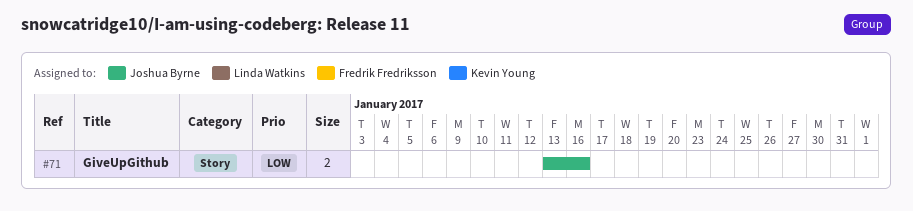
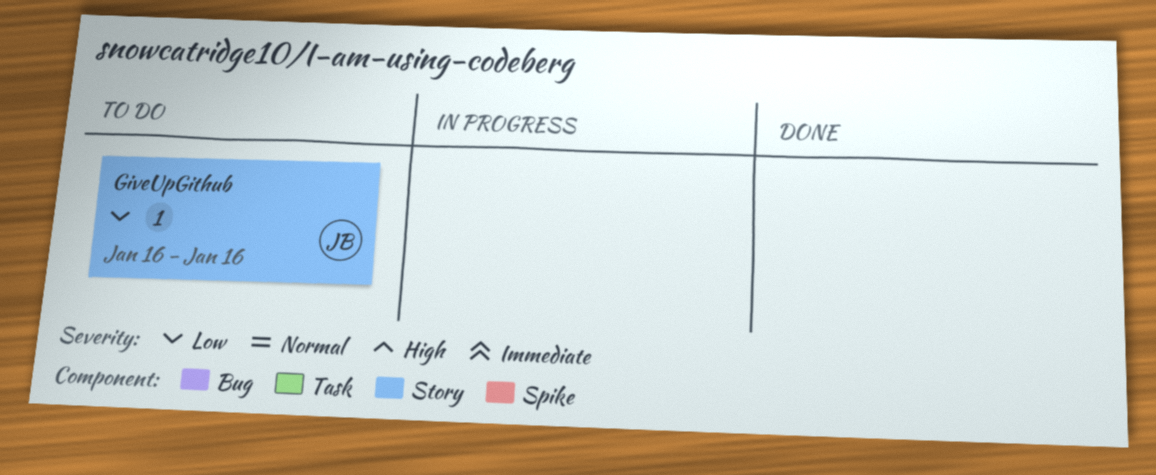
GiveUpGithub, estimate: 2 -> 1
GiveUpGithub, start: Jan 13 -> Jan 16

